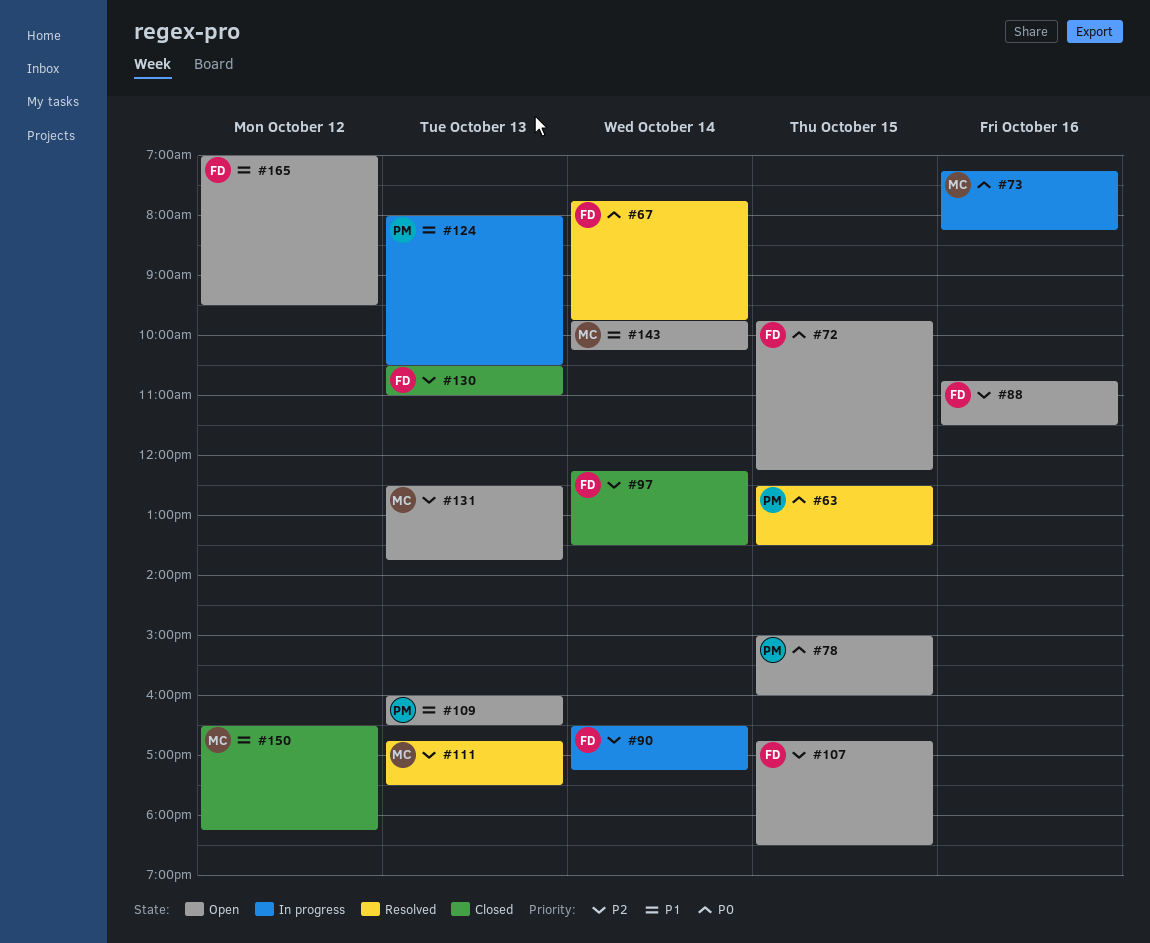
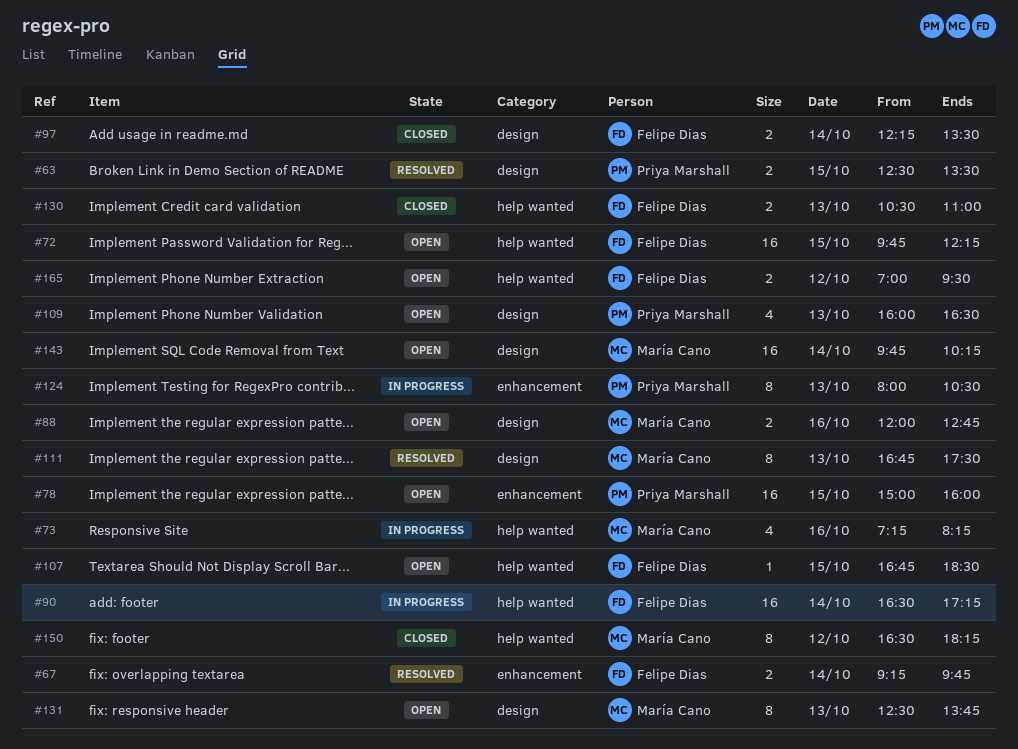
#67, begins: 07:45 -> 09:15
#88, owner: Felipe Dias -> María Cano
#88, begins: 10:45 -> 12:00
#88, ends: 11:30 -> 12:45

